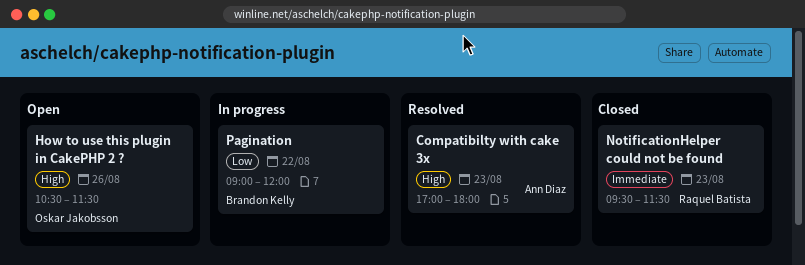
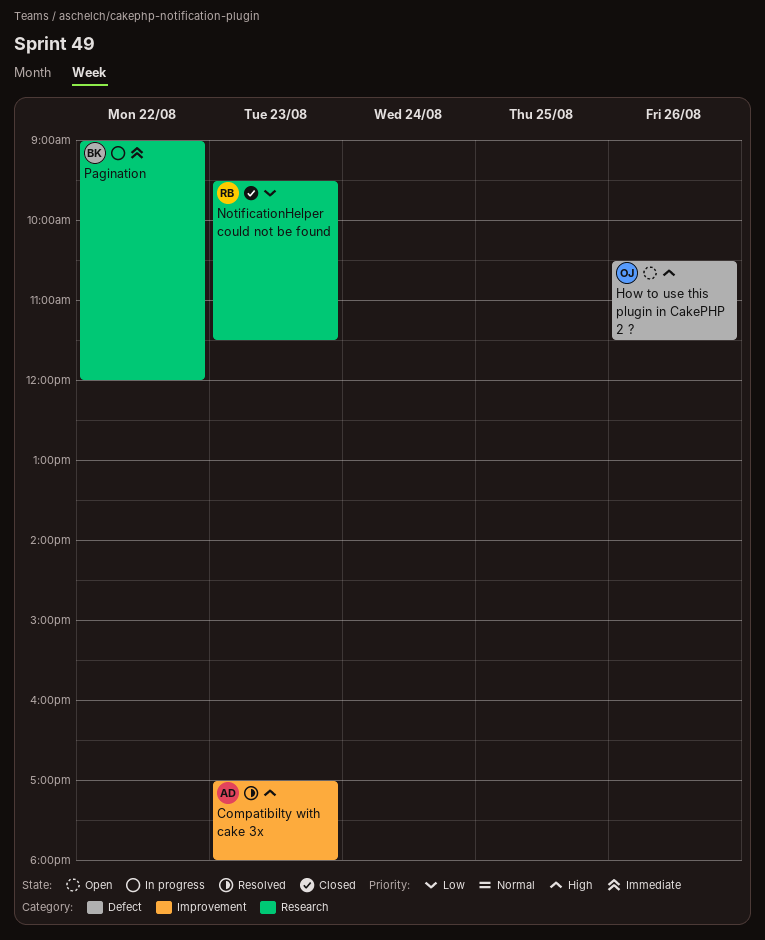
NotificationHelper could not be found, priority: Immediate -> Low
Pagination, priority: Low -> Immediate

